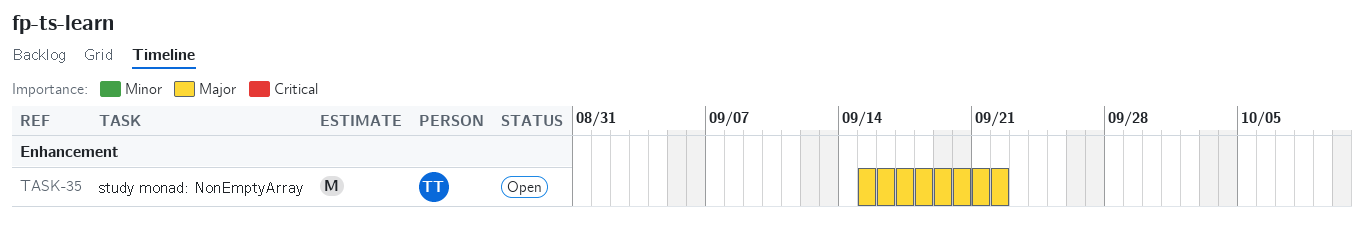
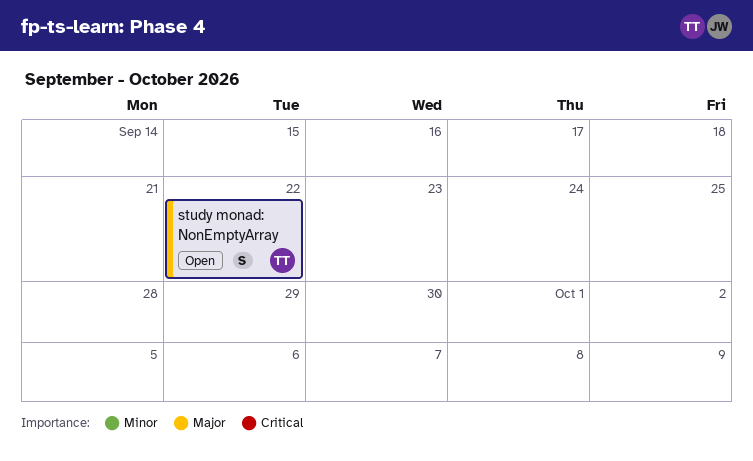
study monad: NonEmptyArray, estimate: M -> S

